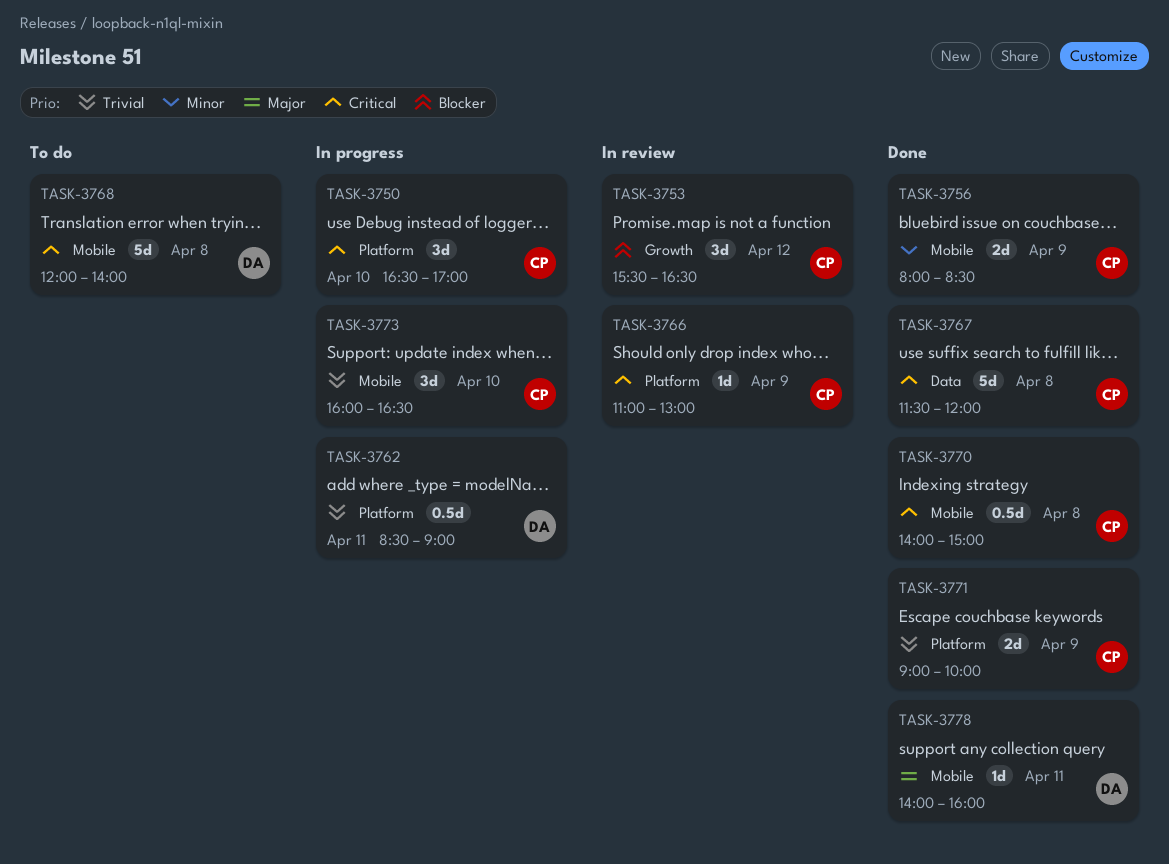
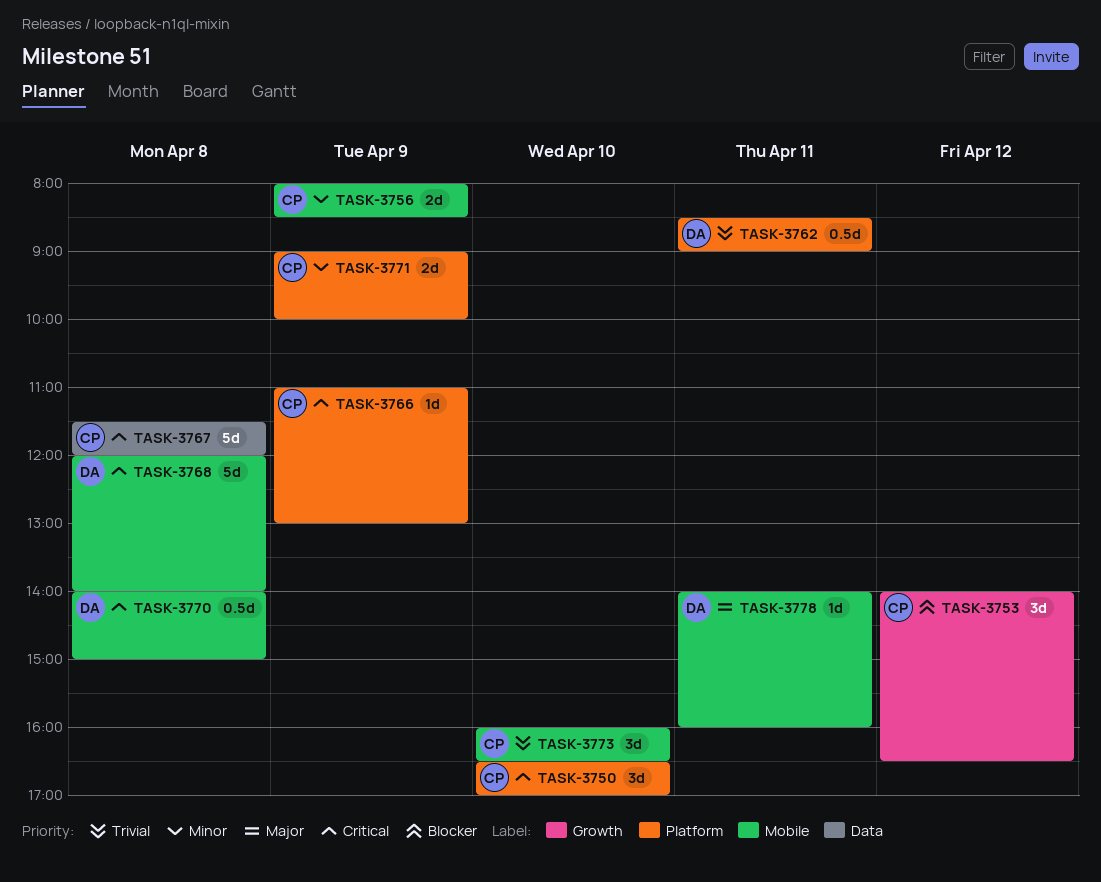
TASK-3753, begins: 15:30 -> 14:00
TASK-3770, owner: CP -> DA
TASK-3771, priority: Trivial -> Minor

